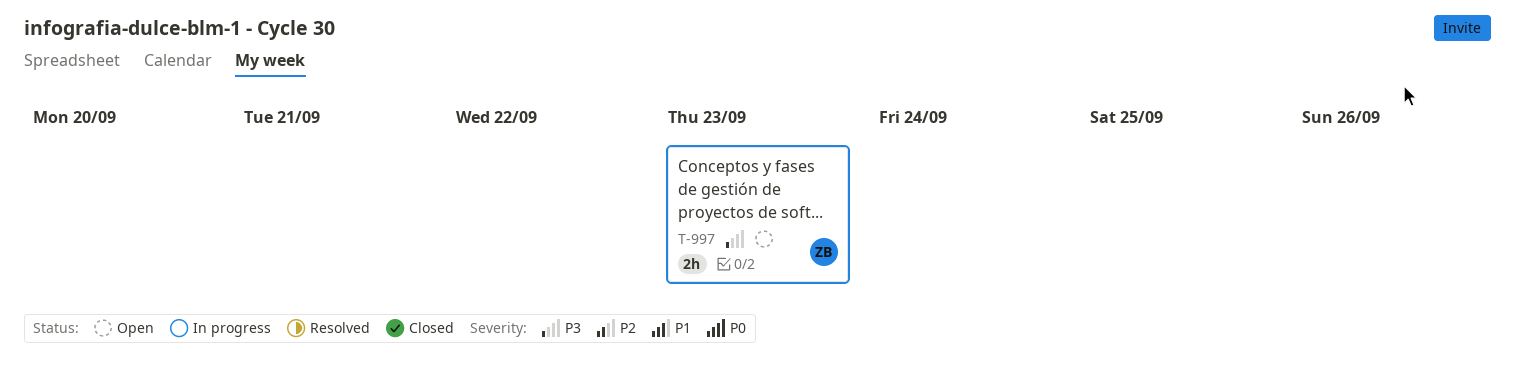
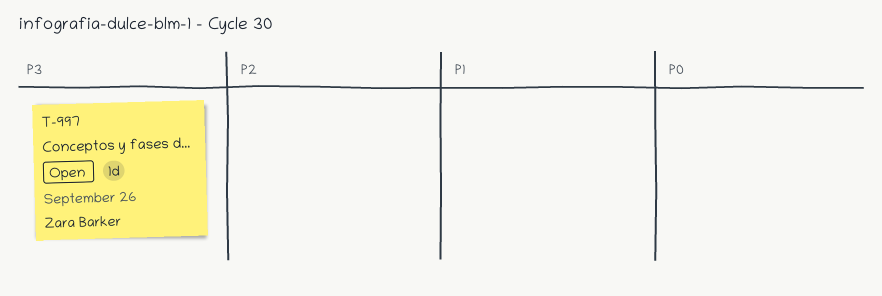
T-997, estimate: 2h -> 1d
T-997, due: Sep 23 -> Sep 26

